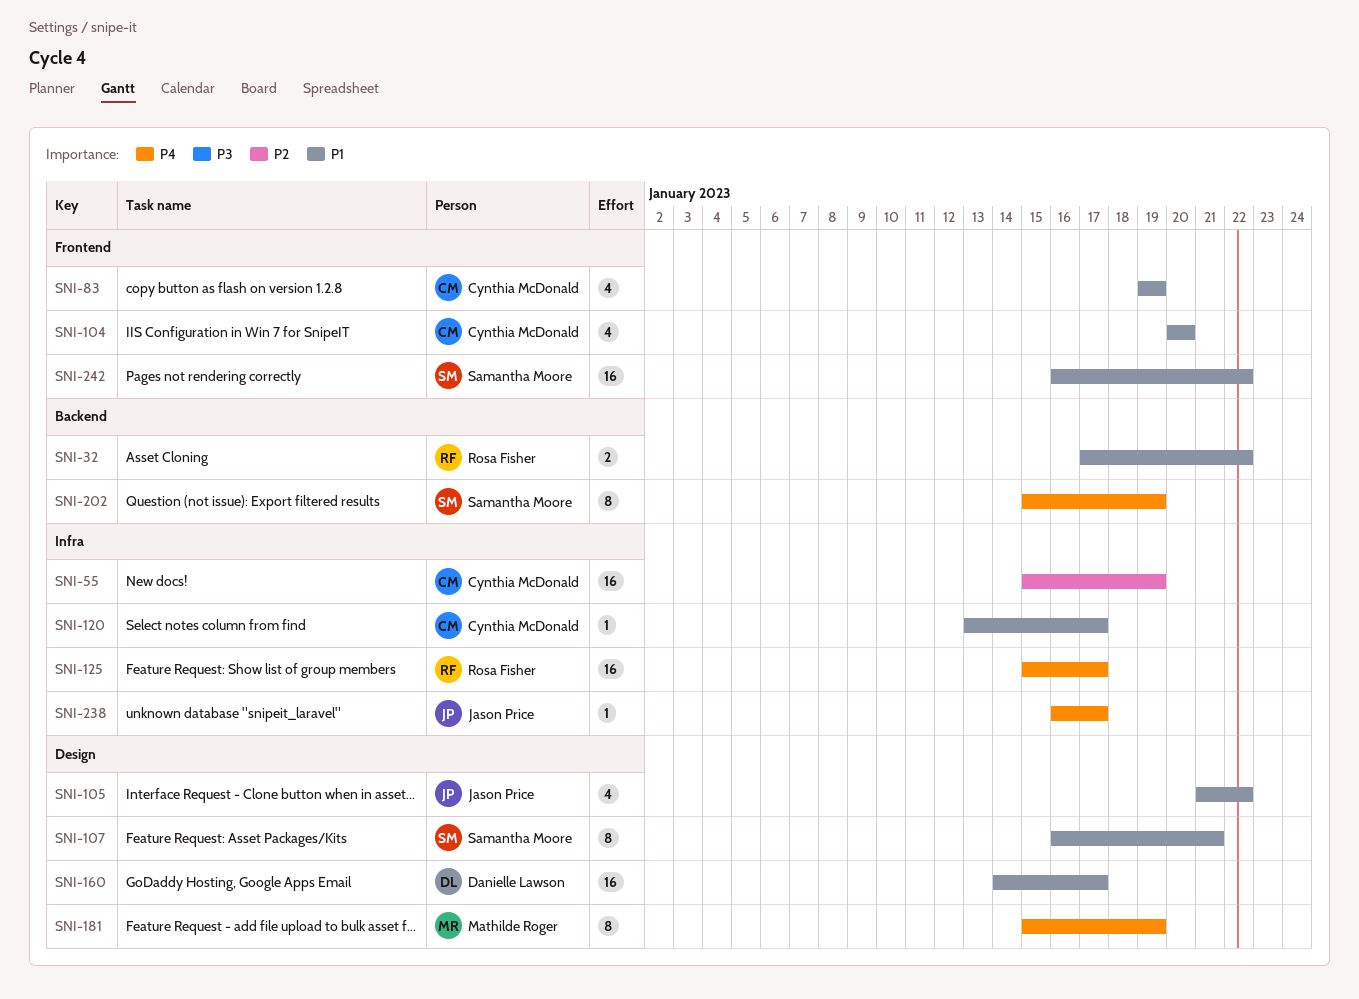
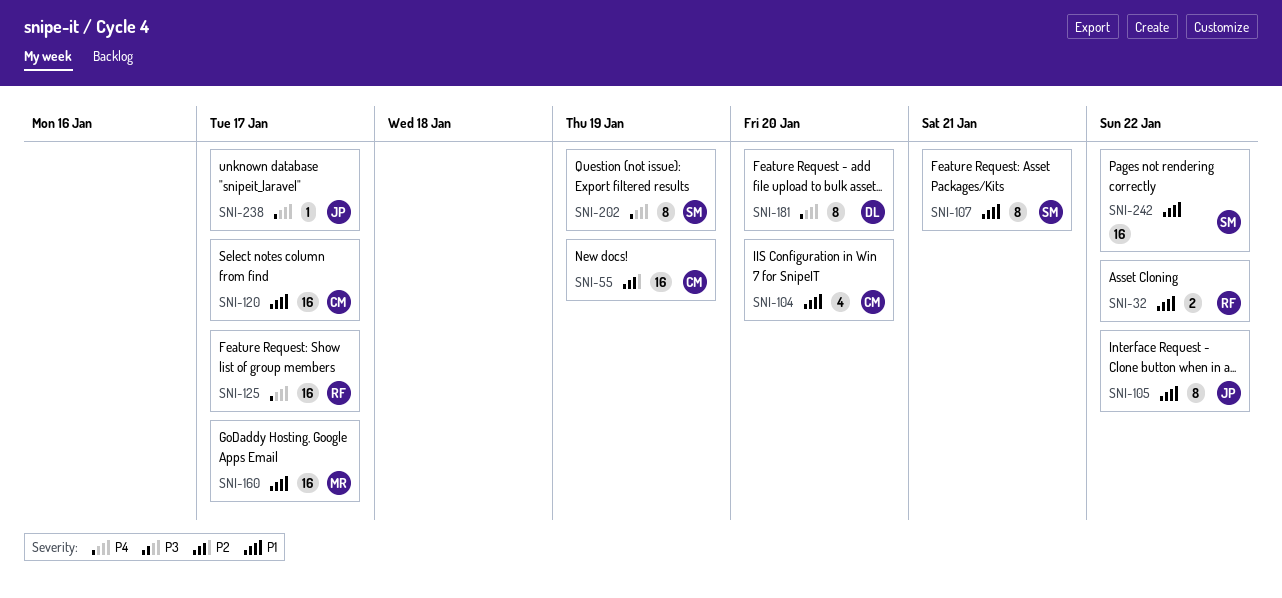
SNI-83: present -> none
SNI-105, estimate: 4 -> 8
SNI-120, estimate: 1 -> 16
SNI-160, owner: Danielle Lawson -> Mathilde Roger
SNI-181, owner: Mathilde Roger -> Danielle Lawson
SNI-181, due: Jan 19 -> Jan 20

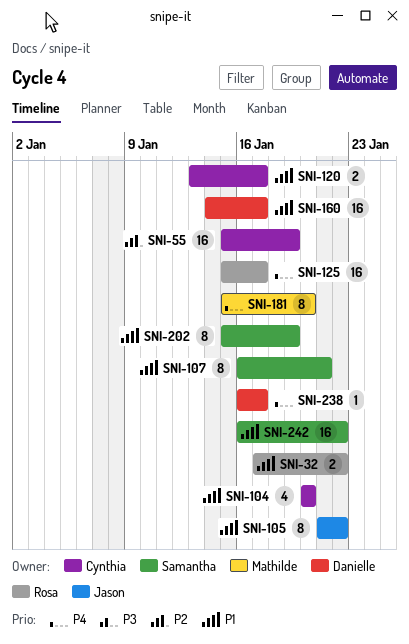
SNI-120, estimate: 16 -> 2
SNI-160, owner: Mathilde -> Danielle
SNI-181, owner: Danielle -> Mathilde
SNI-202, priority: P4 -> P1
SNI-238, owner: Jason -> Danielle

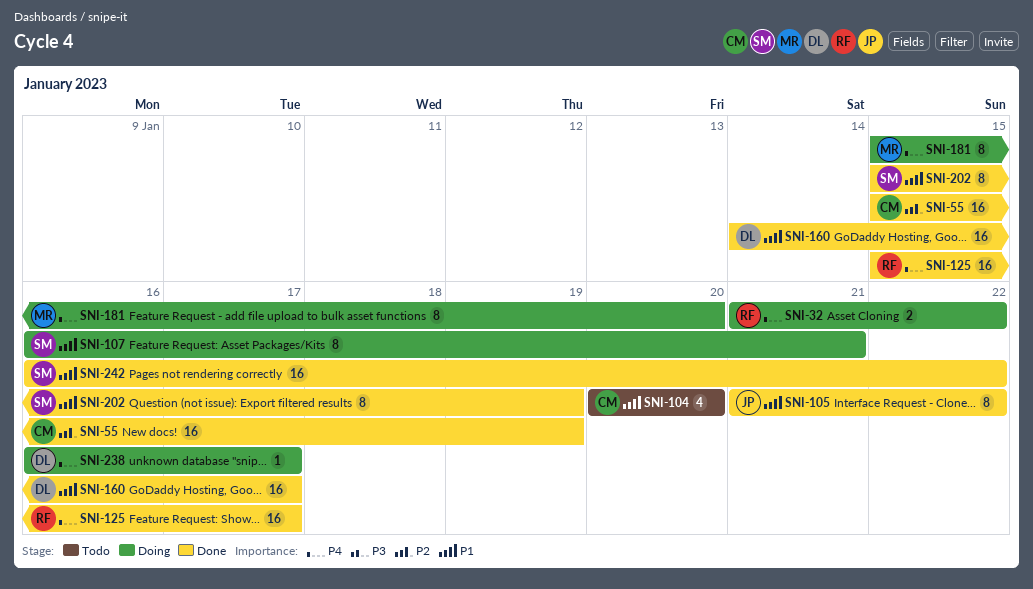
SNI-32, priority: P1 -> P4
SNI-32, start: Jan 17 -> Jan 21
SNI-120: present -> none

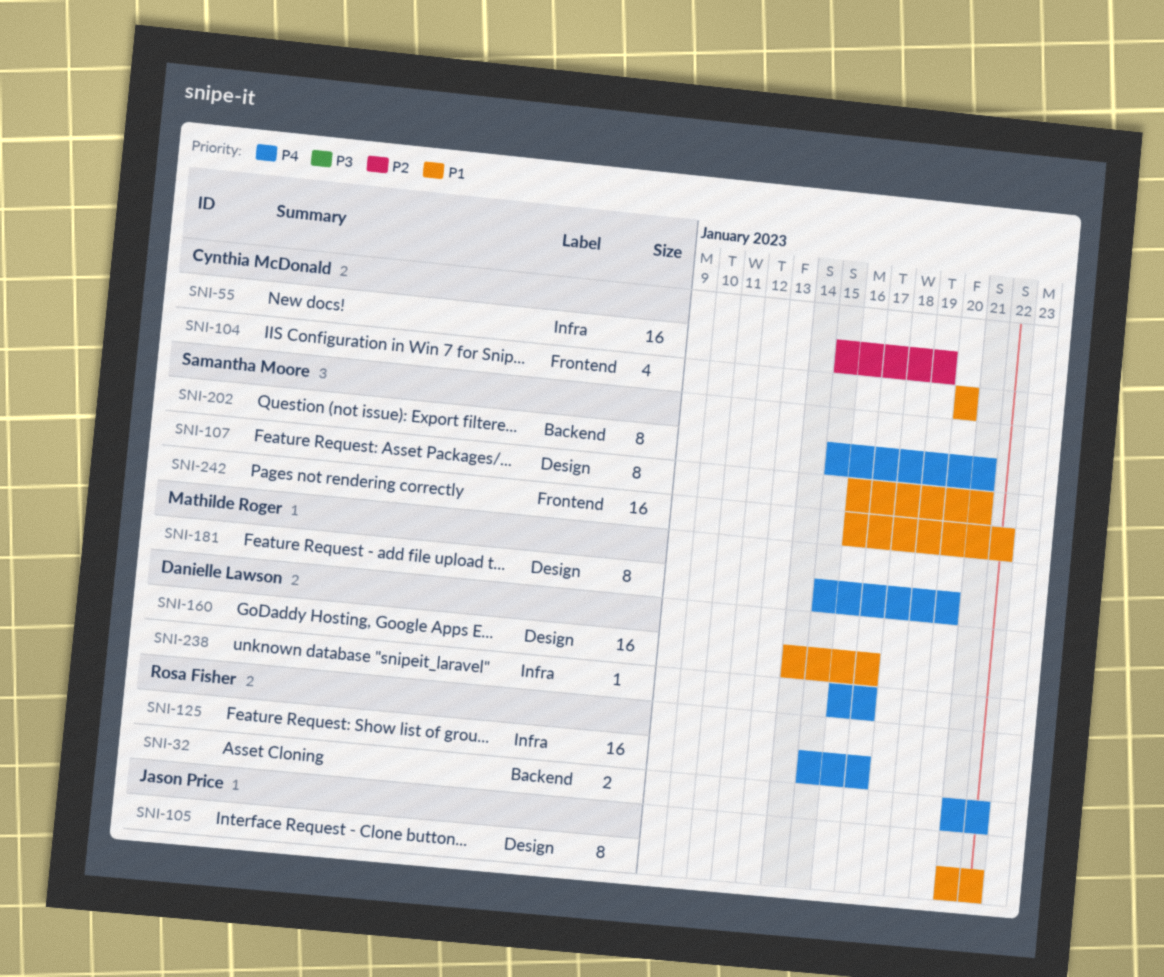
SNI-202, priority: P1 -> P4
SNI-202, due: Jan 19 -> Jan 21

